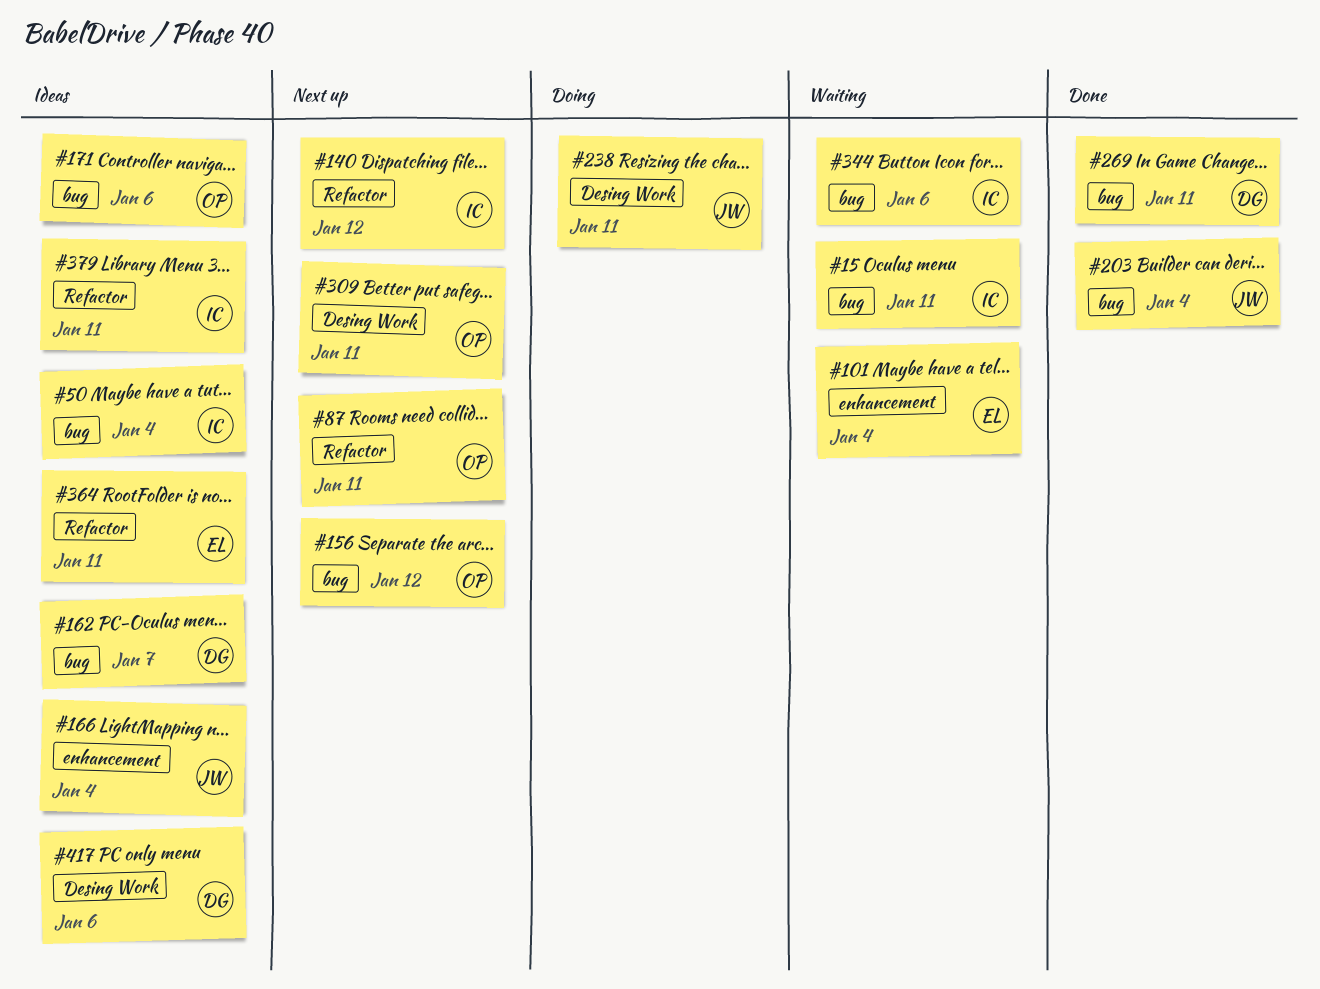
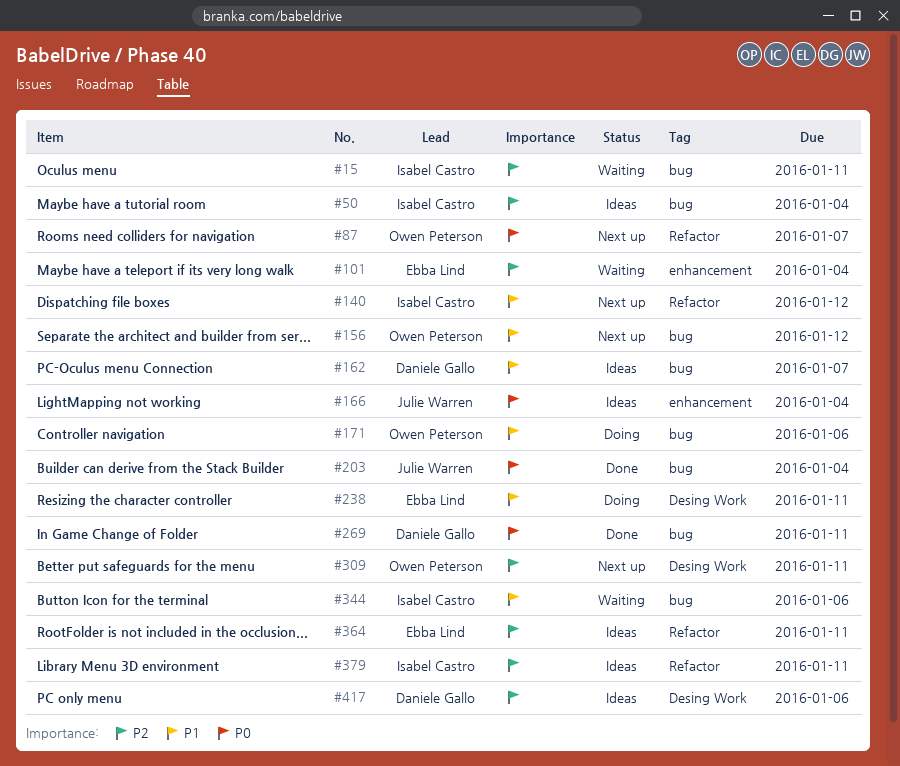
#87, due: Jan 11 -> Jan 7
#171, status: Ideas -> Doing
#238, owner: Julie Warren -> Ebba Lind

